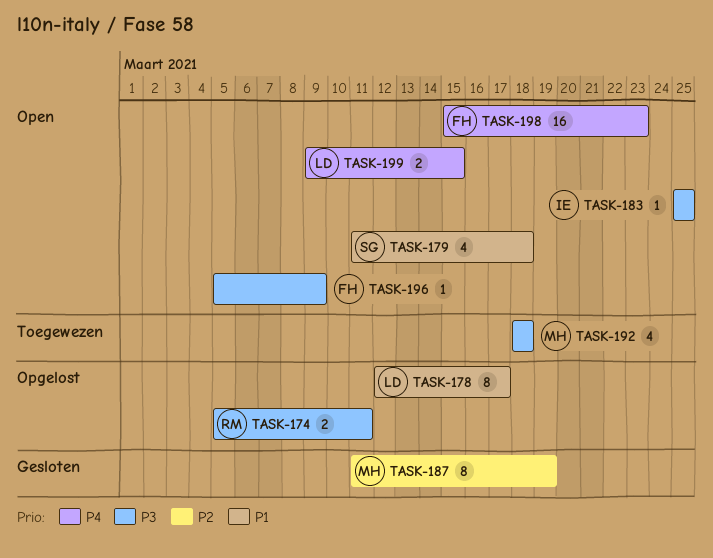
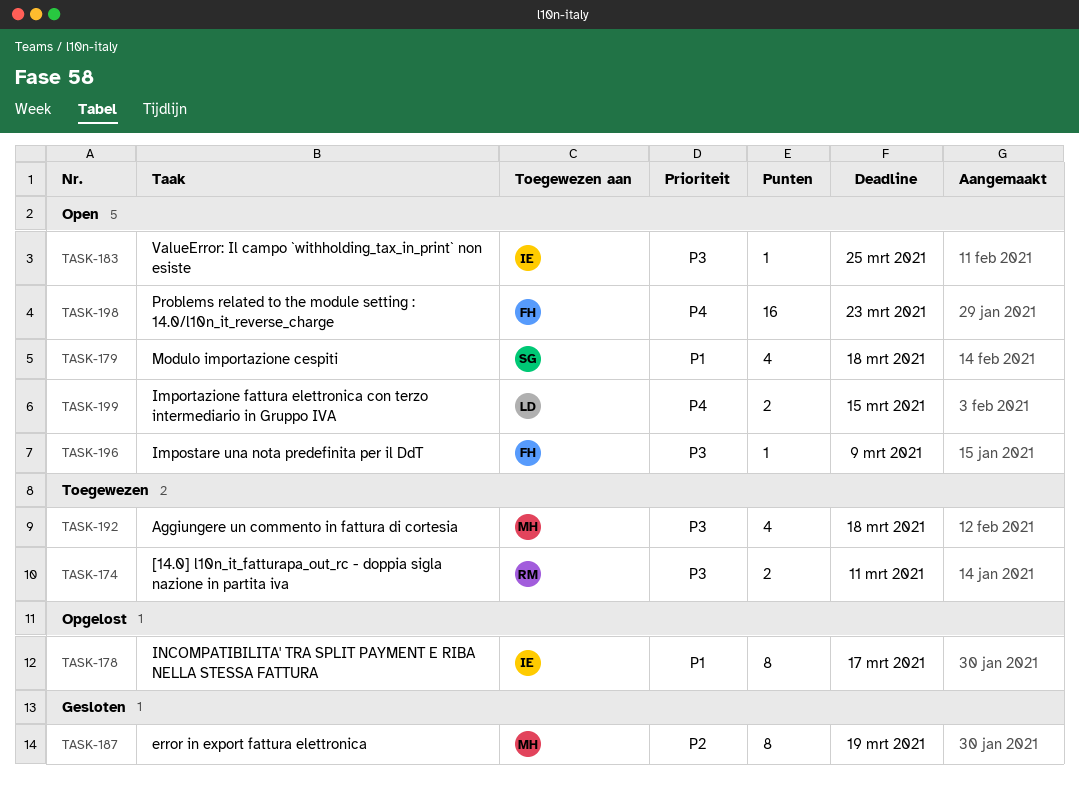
TASK-174, status: Opgelost -> Toegewezen
TASK-178, owner: LD -> IE

